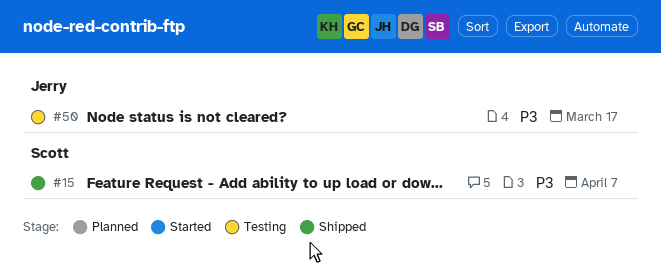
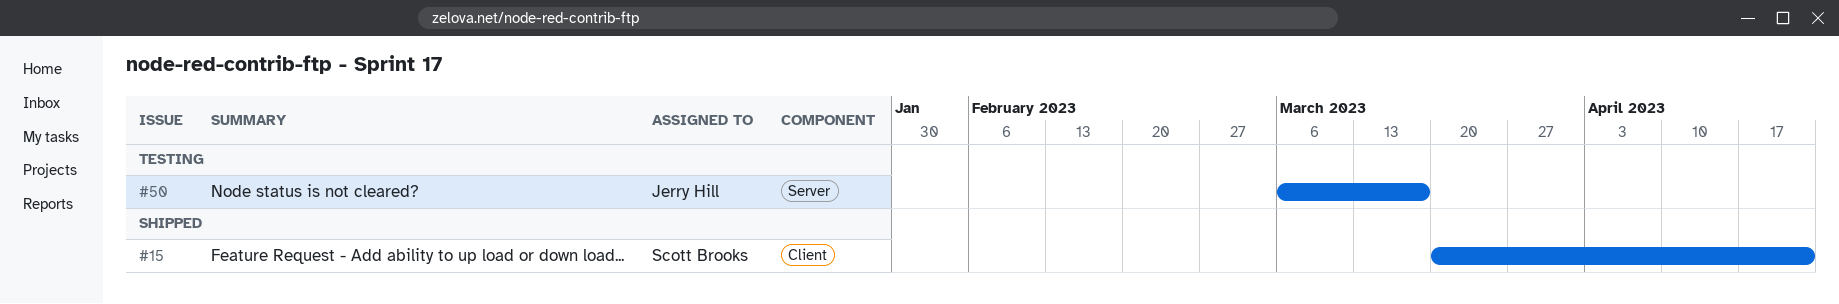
#15, due: Apr 7 -> Apr 21

